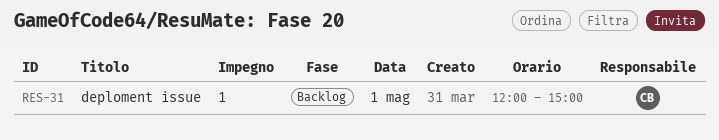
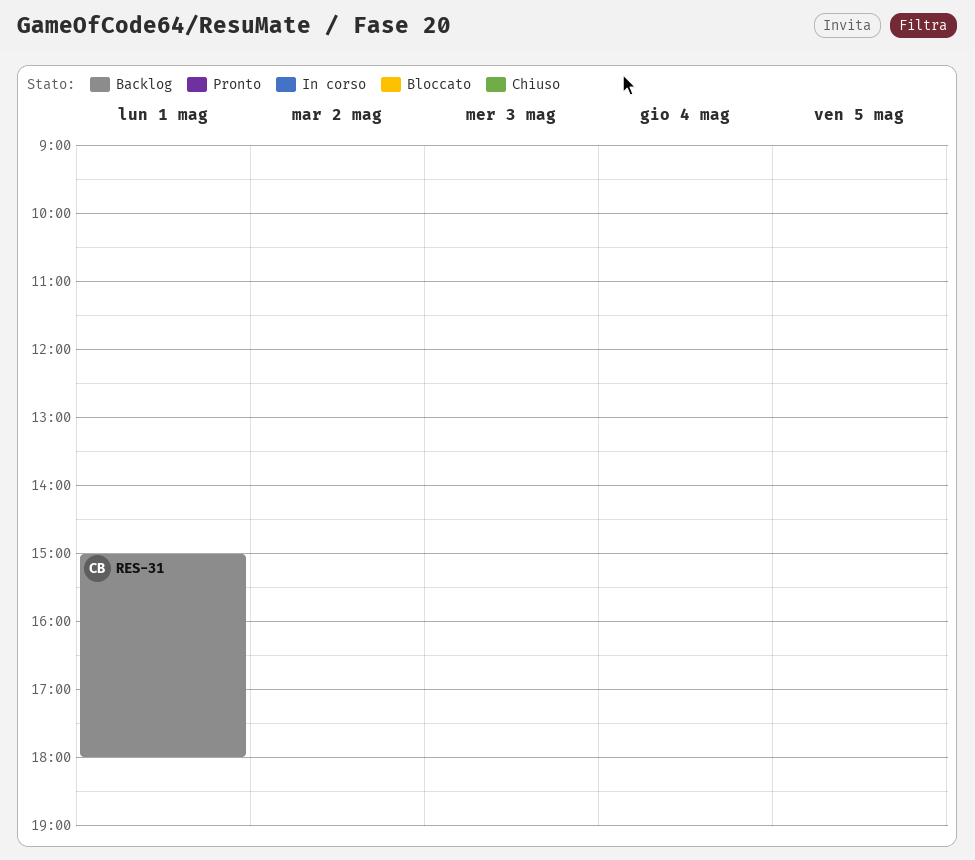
RES-31, begins: 12:00 -> 15:00
RES-31, ends: 15:00 -> 18:00

